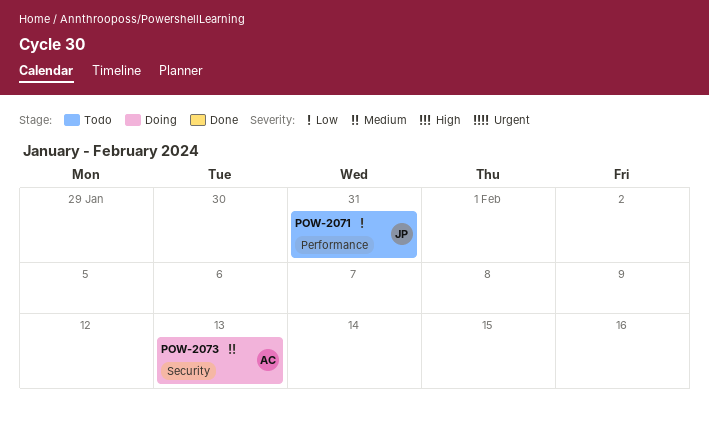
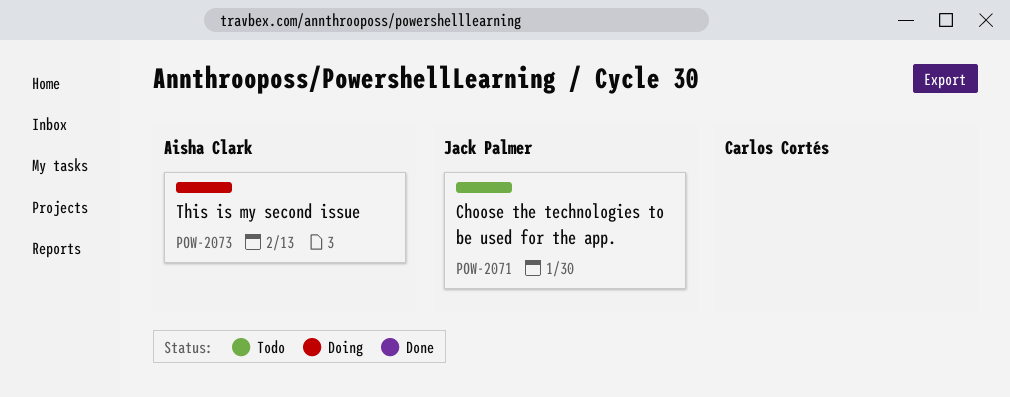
POW-2071, due: Jan 31 -> Jan 30

